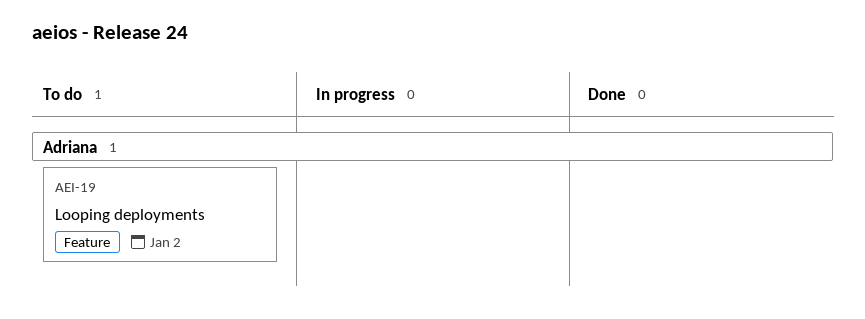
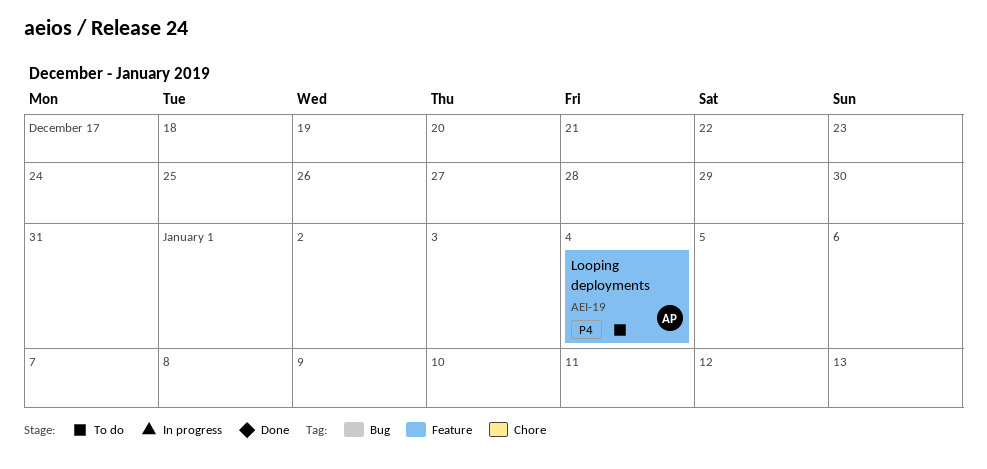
AEI-19, due: Jan 2 -> Jan 4

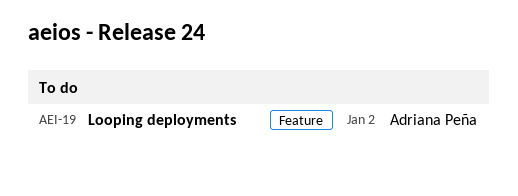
AEI-19, due: Jan 4 -> Jan 2

